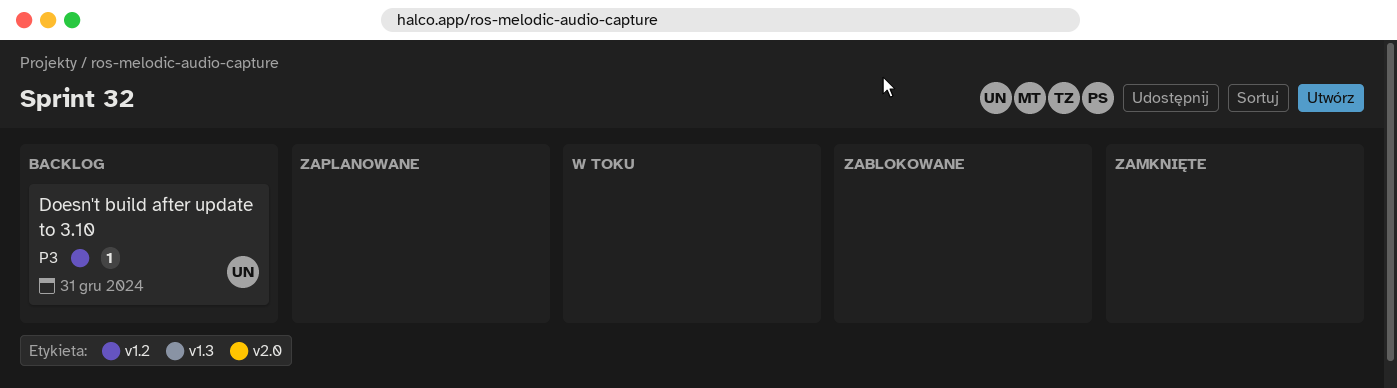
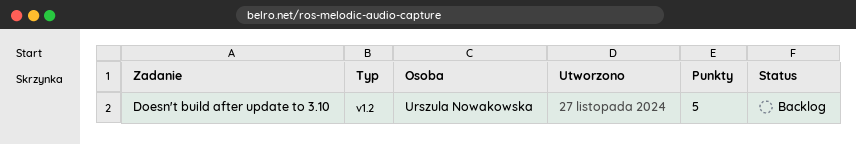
Doesn't build after update to 3.10, estimate: 1 -> 5

